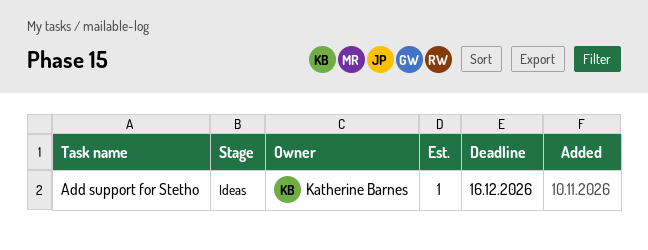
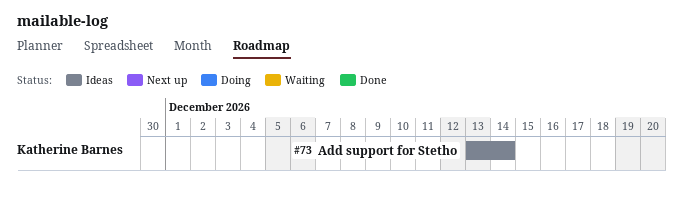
Add support for Stetho, due: Dec 16 -> Dec 14

